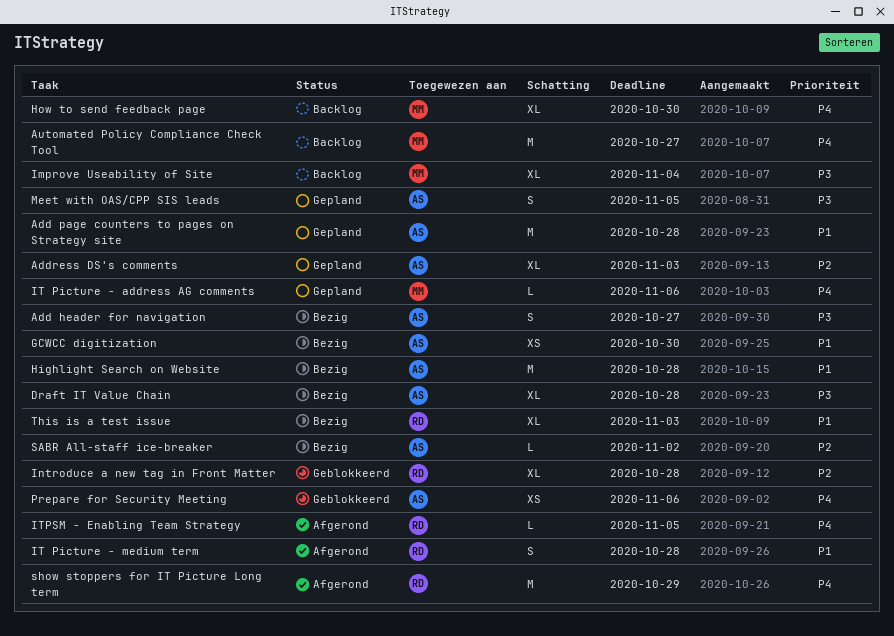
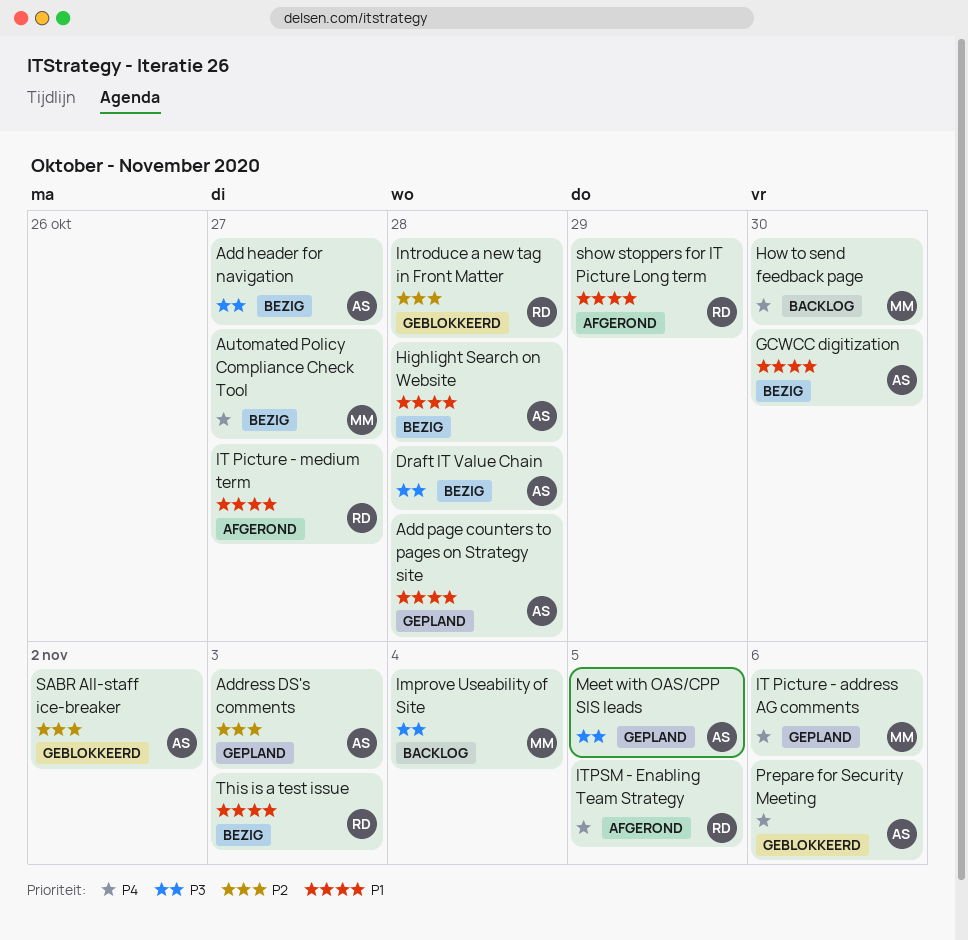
Automated Policy Compliance Check Tool, status: Backlog -> Bezig
IT Picture - medium term, due: Oct 28 -> Oct 27
SABR All-staff ice-breaker, status: Bezig -> Geblokkeerd
show stoppers for IT Picture Long term, priority: P4 -> P1

